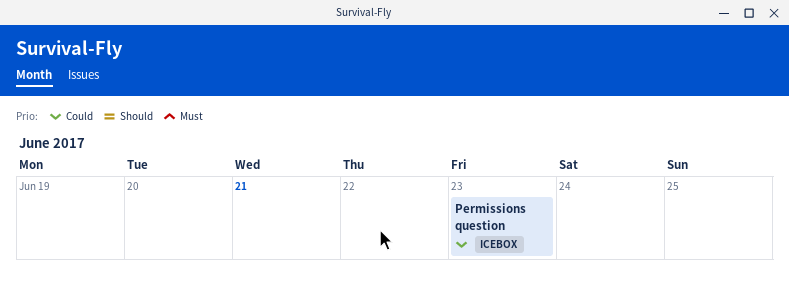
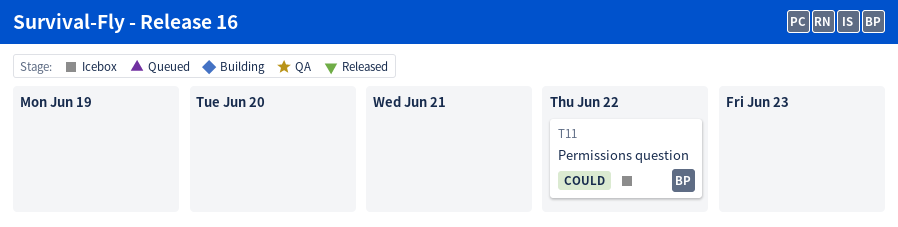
Permissions question, due: Jun 23 -> Jun 22

